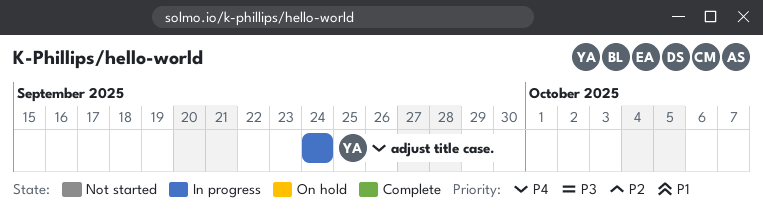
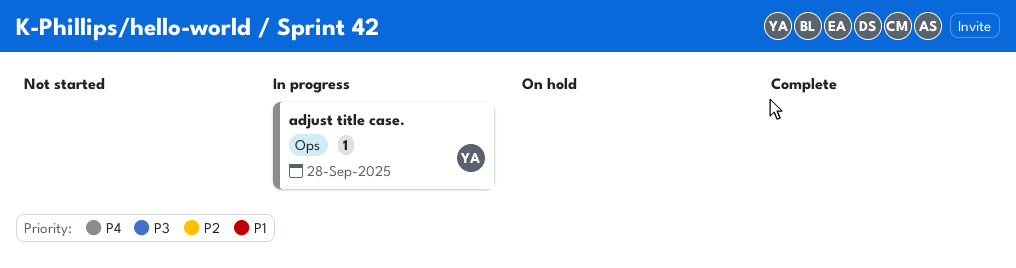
adjust title case., due: Sep 24 -> Sep 28

